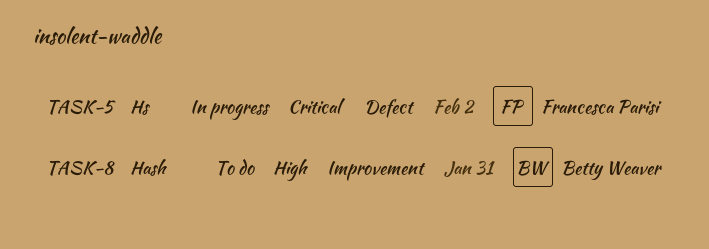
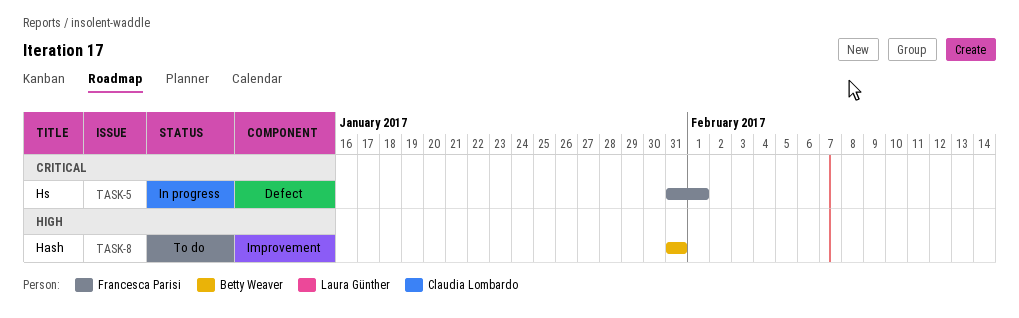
TASK-5, due: Feb 2 -> Feb 1

